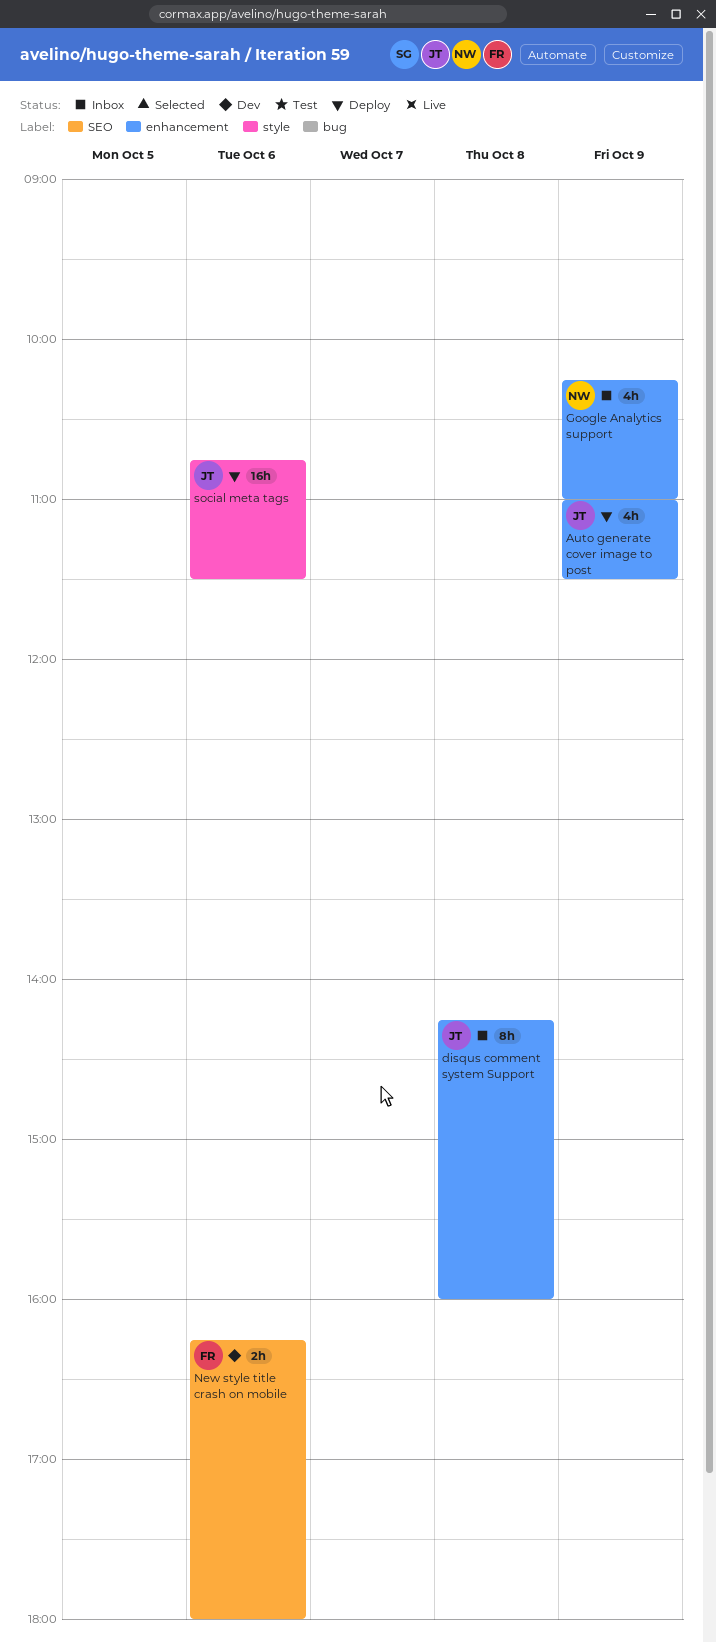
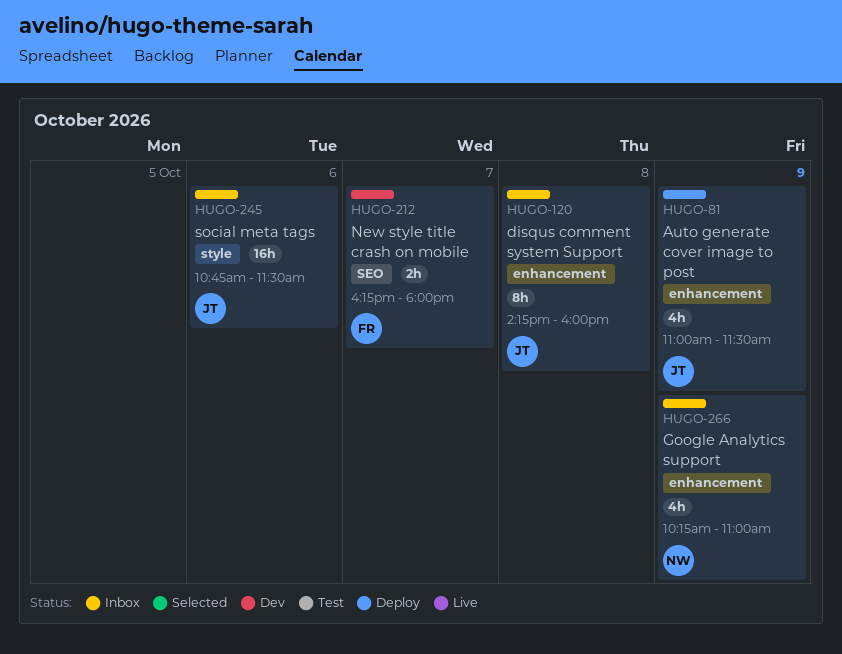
New style title crash on mobile, day: Oct 6 -> Oct 7
social meta tags, status: Deploy -> Inbox

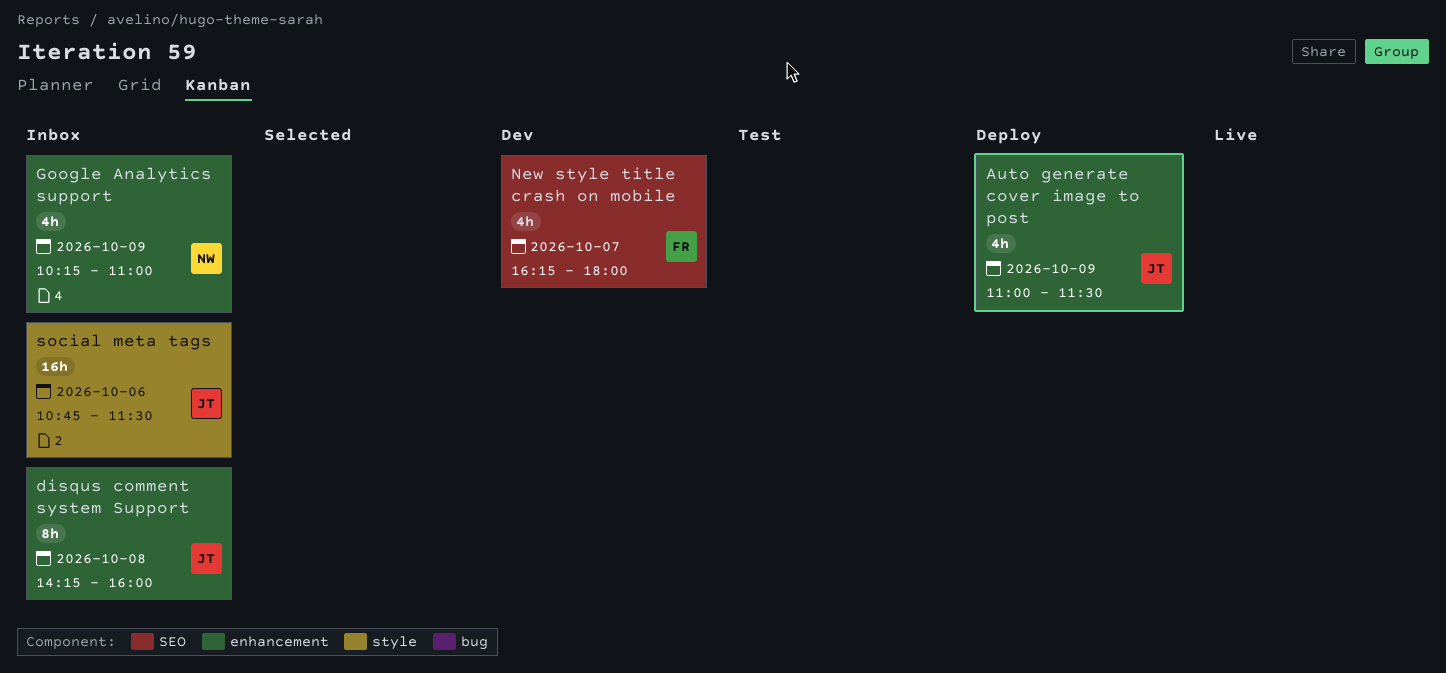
New style title crash on mobile, estimate: 2h -> 4h

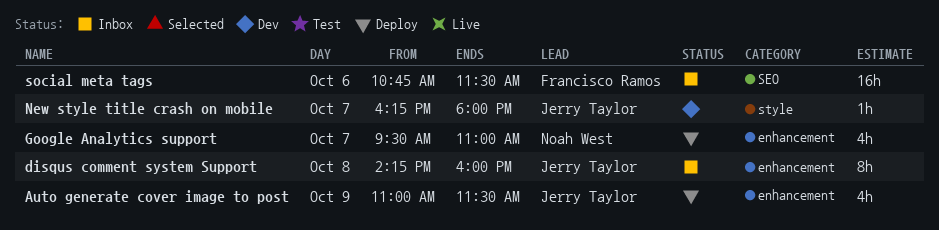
Google Analytics support, status: Inbox -> Deploy
Google Analytics support, day: Oct 9 -> Oct 7
Google Analytics support, begins: 10:15 -> 09:30
New style title crash on mobile, owner: Francisco Ramos -> Jerry Taylor
New style title crash on mobile, label: SEO -> style
New style title crash on mobile, estimate: 4h -> 1h
social meta tags, owner: Jerry Taylor -> Francisco Ramos
social meta tags, label: style -> SEO

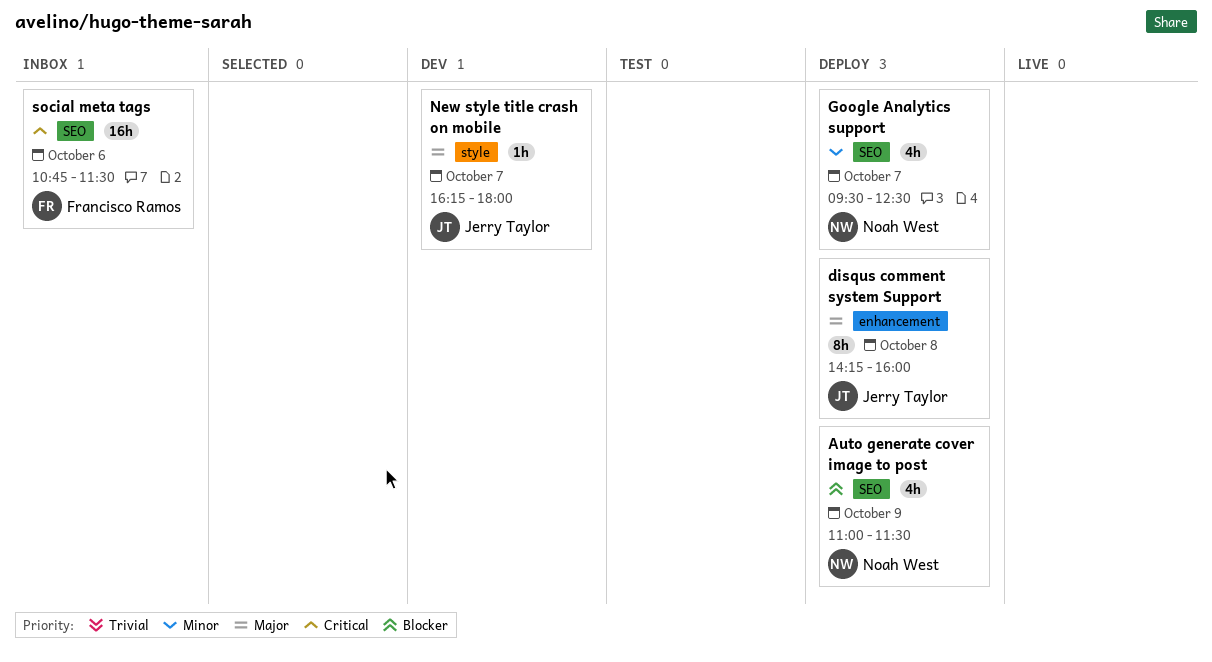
Auto generate cover image to post, owner: Jerry Taylor -> Noah West
Auto generate cover image to post, label: enhancement -> SEO
disqus comment system Support, status: Inbox -> Deploy
Google Analytics support, label: enhancement -> SEO
Google Analytics support, ends: 11:00 -> 12:30

